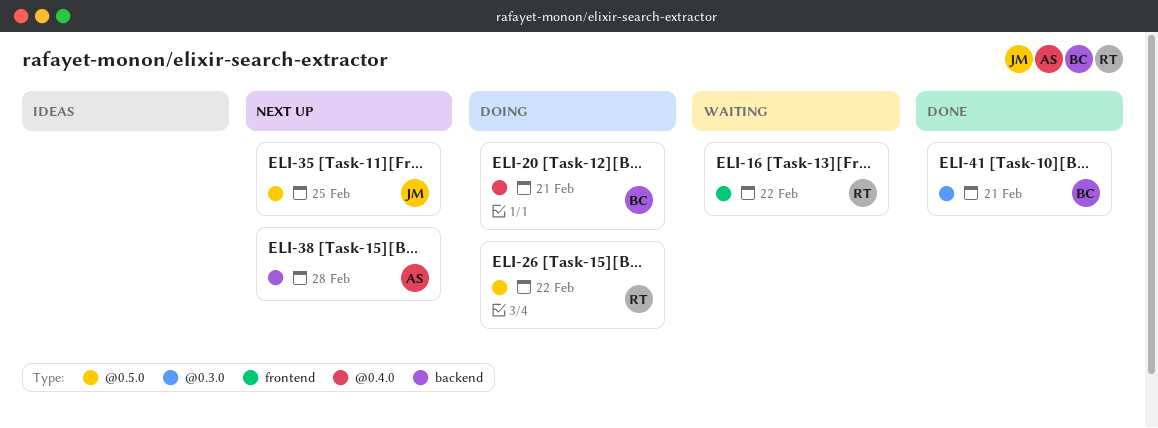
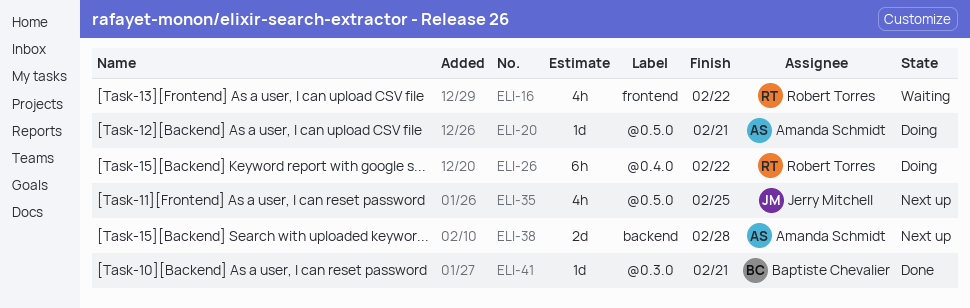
ELI-20, owner: Baptiste Chevalier -> Amanda Schmidt
ELI-20, label: @0.4.0 -> @0.5.0
ELI-26, label: @0.5.0 -> @0.4.0

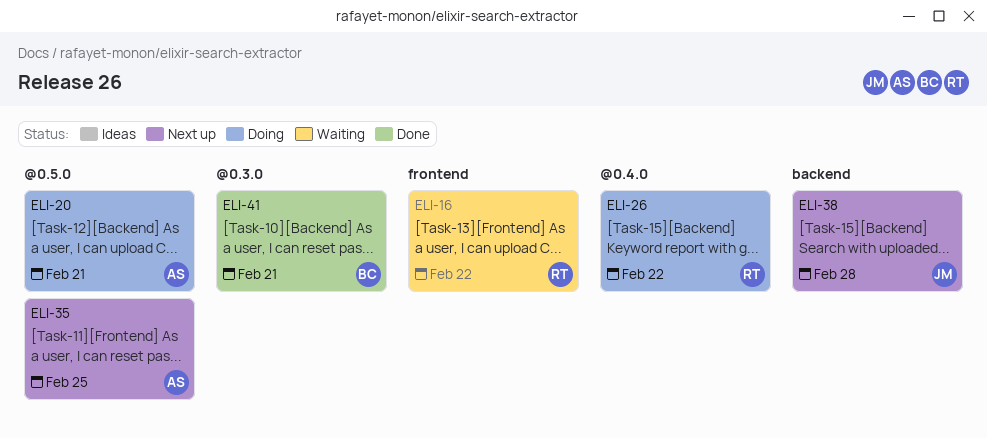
ELI-35, owner: Jerry Mitchell -> Amanda Schmidt
ELI-38, owner: Amanda Schmidt -> Jerry Mitchell

